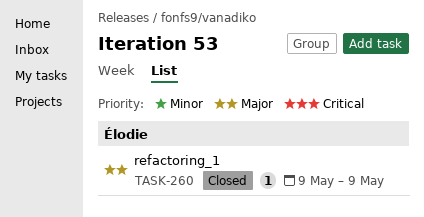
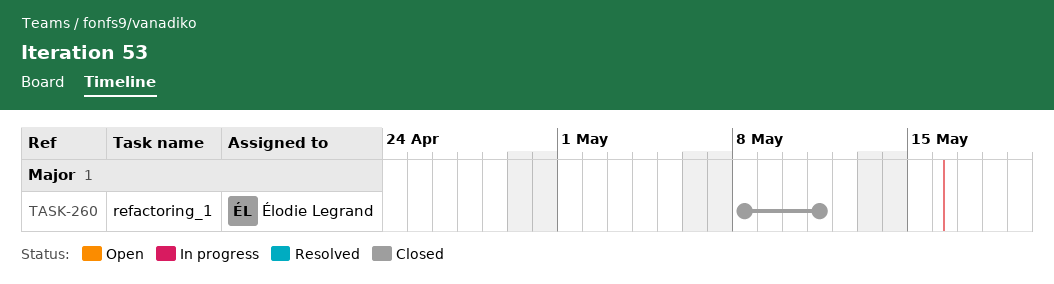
TASK-260, start: May 9 -> May 8
TASK-260, due: May 9 -> May 11

